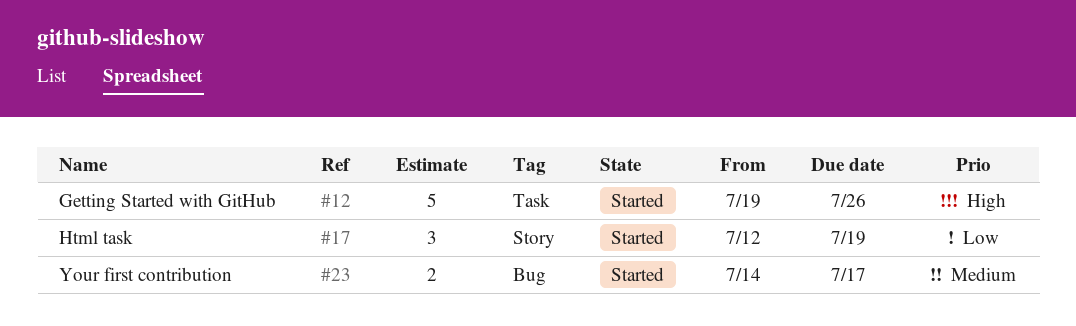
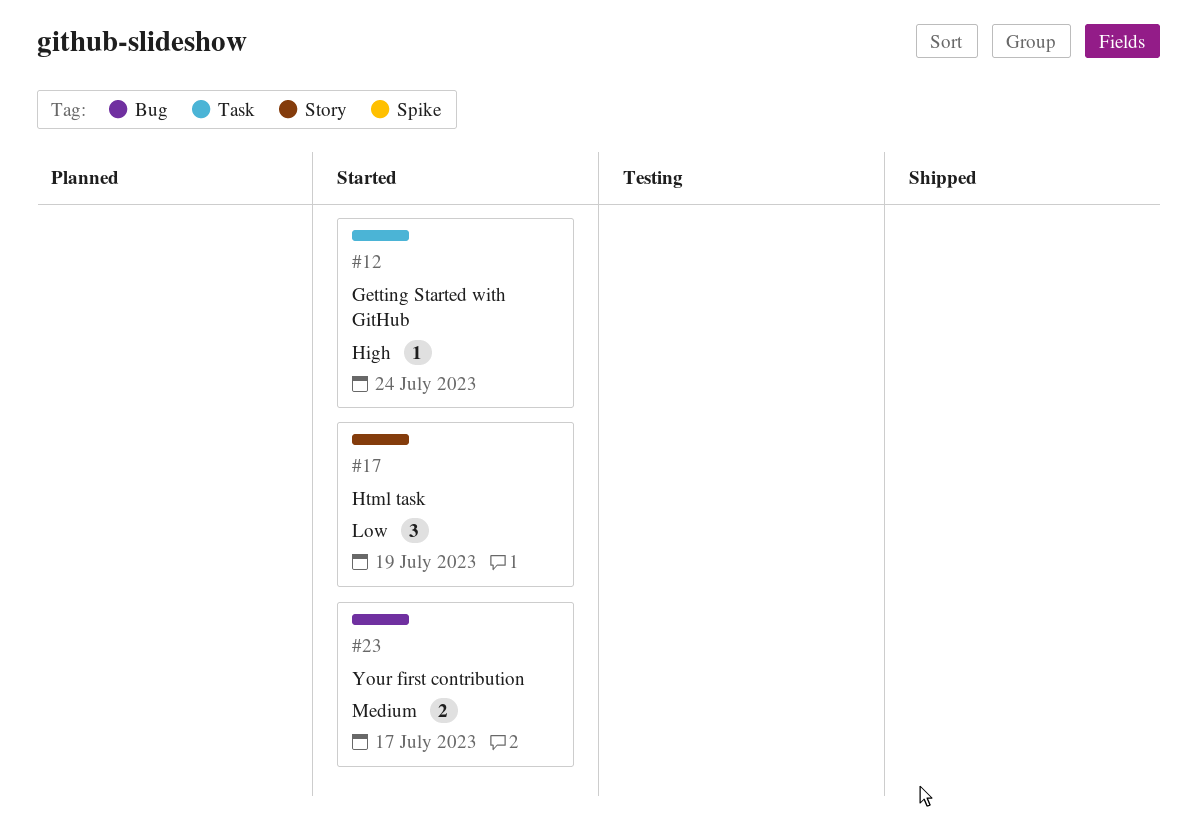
#12, estimate: 5 -> 1
#12, due: Jul 26 -> Jul 24

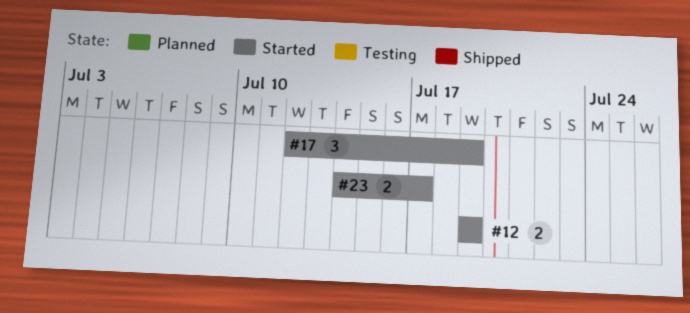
#12, estimate: 1 -> 2
#12, due: Jul 24 -> Jul 19

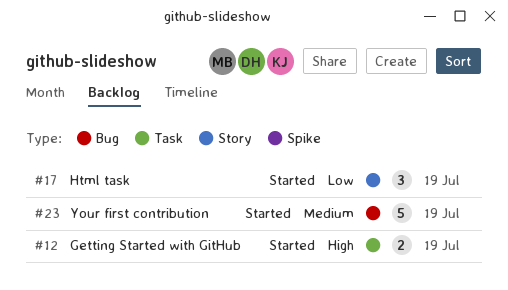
#23, estimate: 2 -> 5
#23, due: Jul 17 -> Jul 19

